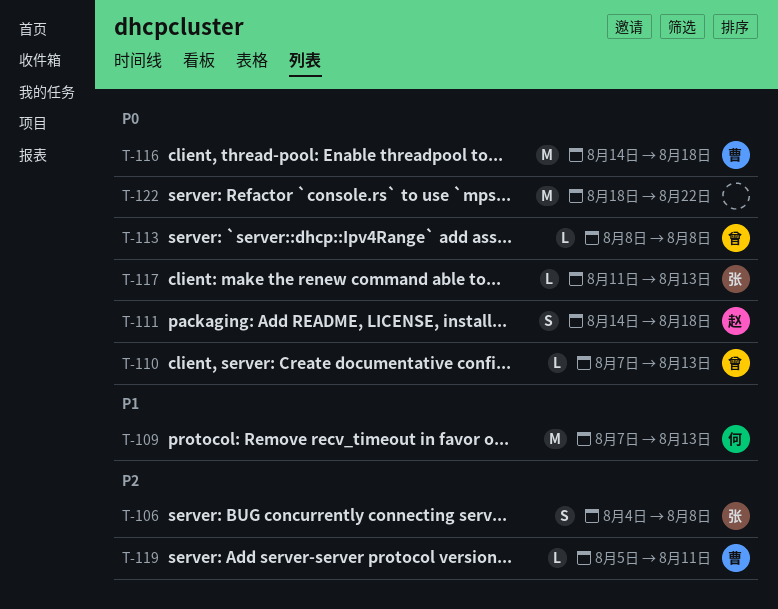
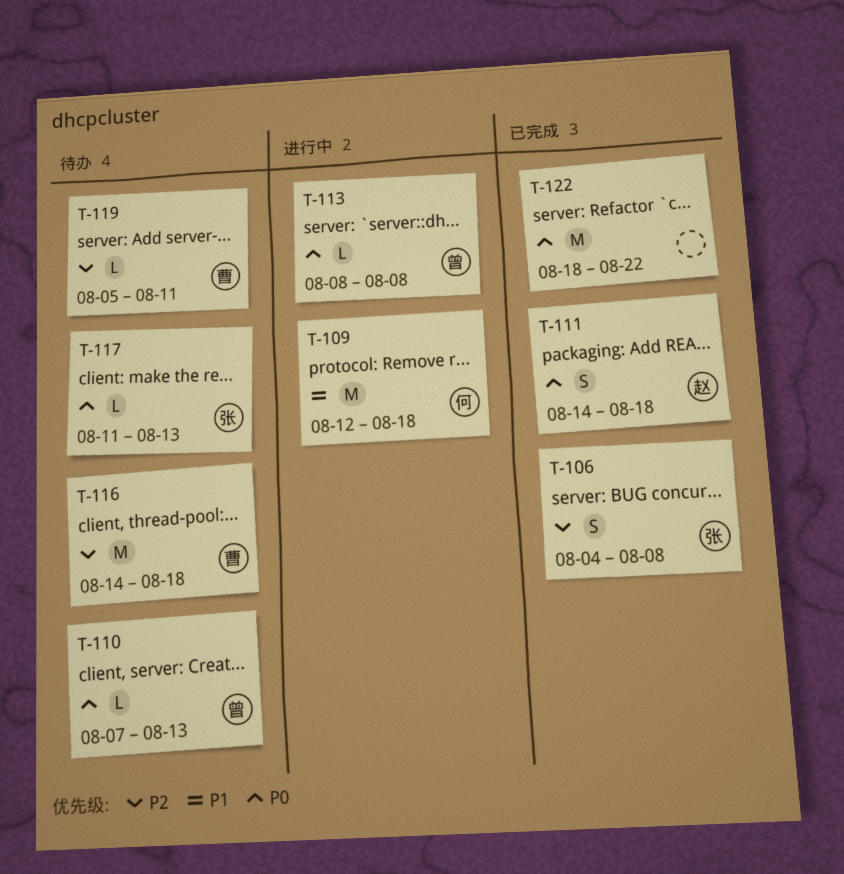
T-109, start: Aug 7 -> Aug 12
T-109, due: Aug 13 -> Aug 18
T-116, priority: P0 -> P2

